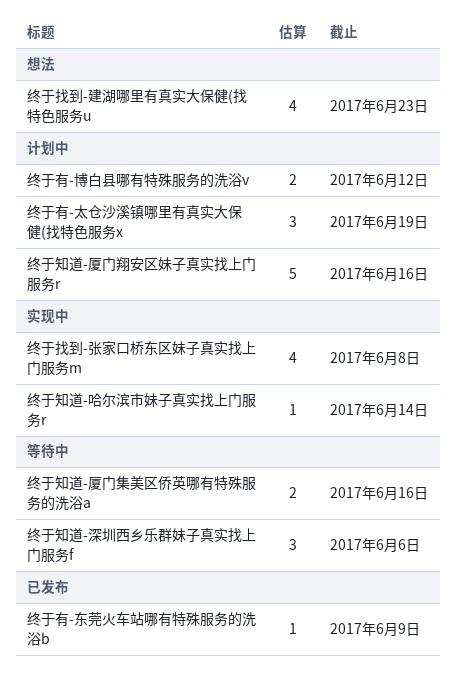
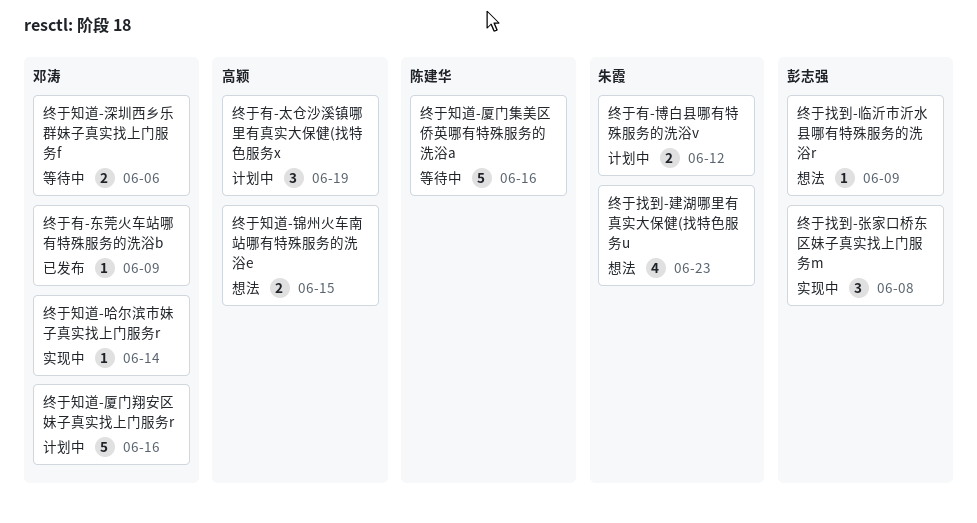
终于找到-临沂市沂水县哪有特殊服务的洗浴r: none -> present
终于找到-张家口桥东区妹子真实找上门服务m, estimate: 4 -> 3
终于知道-厦门集美区侨英哪有特殊服务的洗浴a, estimate: 2 -> 5
终于知道-深圳西乡乐群妹子真实找上门服务f, estimate: 3 -> 2
终于知道-锦州火车南站哪有特殊服务的洗浴e: none -> present

